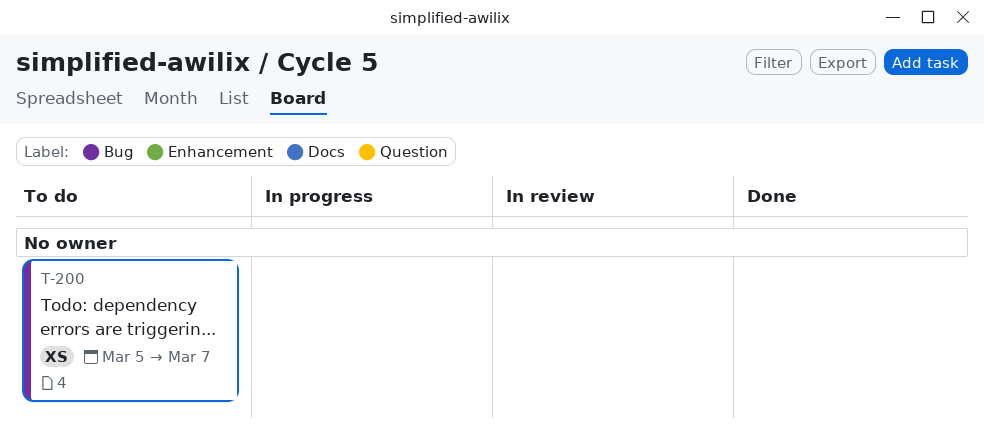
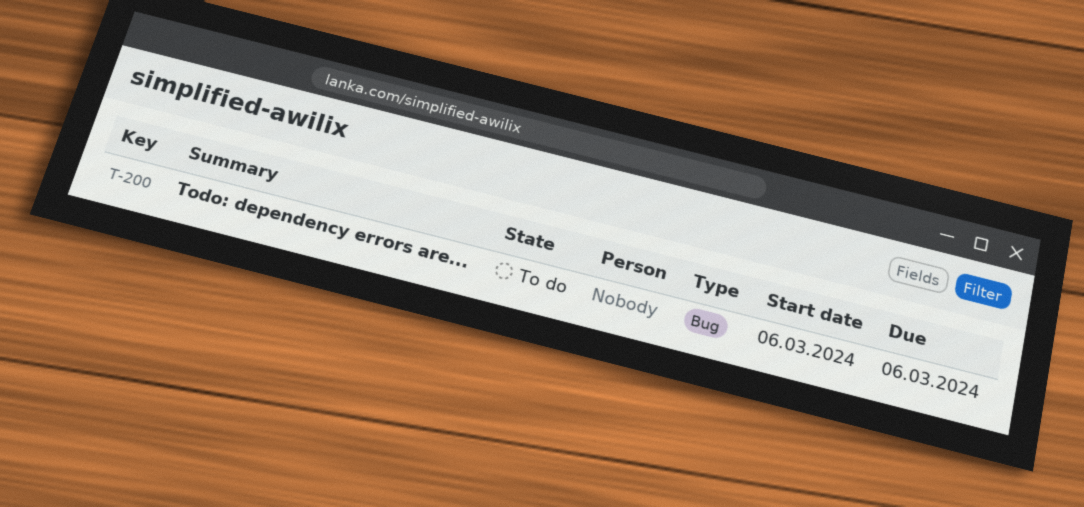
T-200, start: Mar 5 -> Mar 6
T-200, due: Mar 7 -> Mar 6

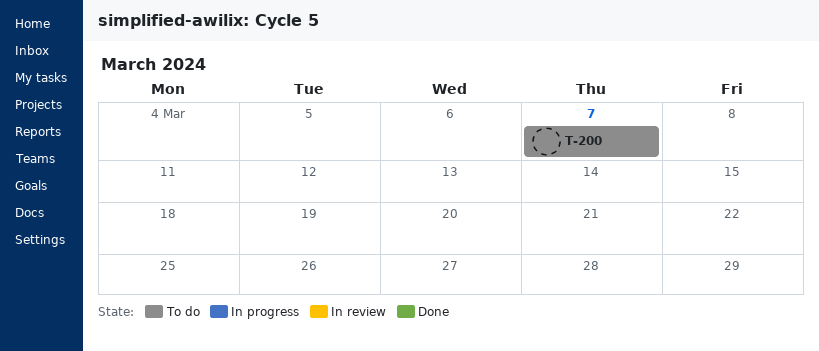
T-200, start: Mar 6 -> Mar 7
T-200, due: Mar 6 -> Mar 7

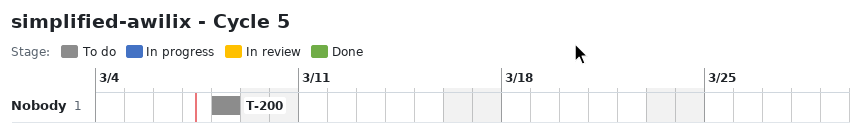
T-200, start: Mar 7 -> Mar 8
T-200, due: Mar 7 -> Mar 8

